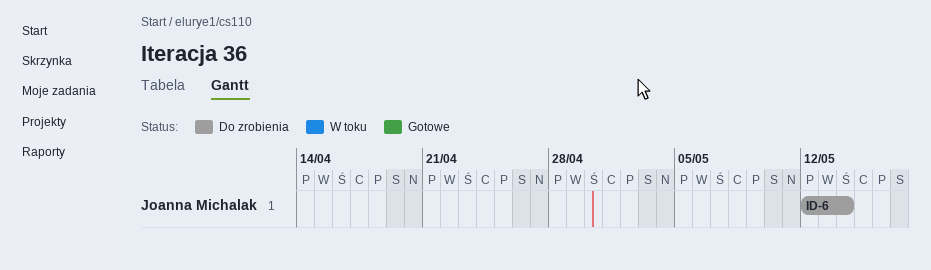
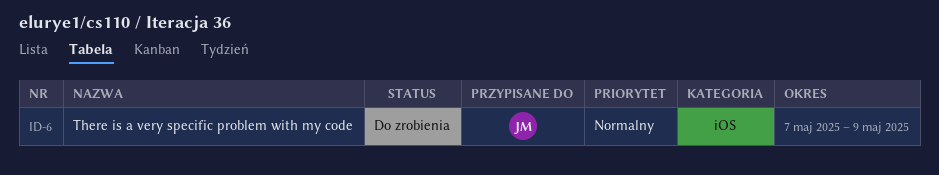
ID-6, start: May 12 -> May 7
ID-6, due: May 14 -> May 9

